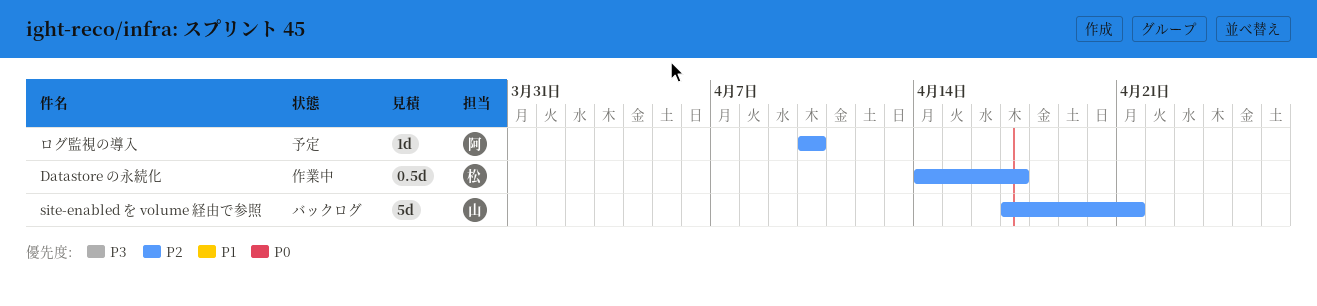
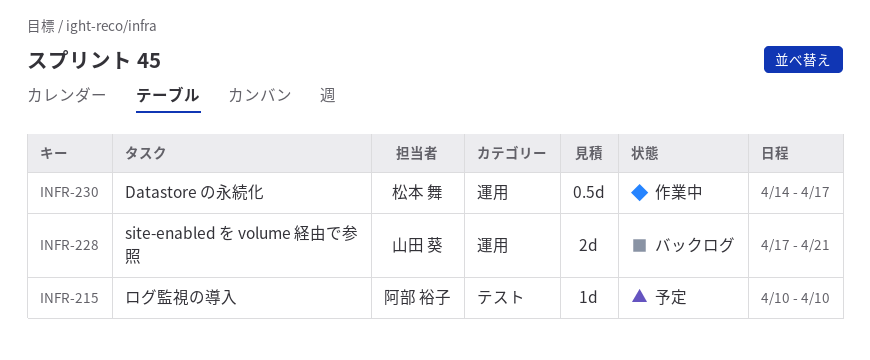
site-enabled を volume 経由で参照, estimate: 5d -> 2d

